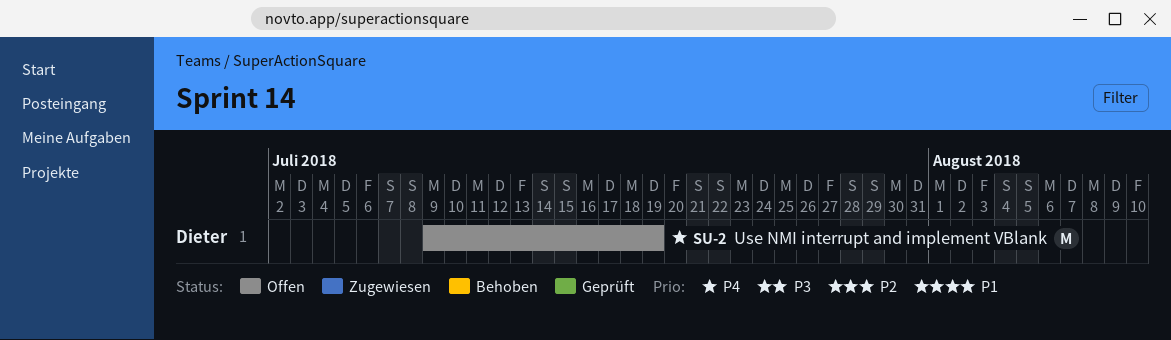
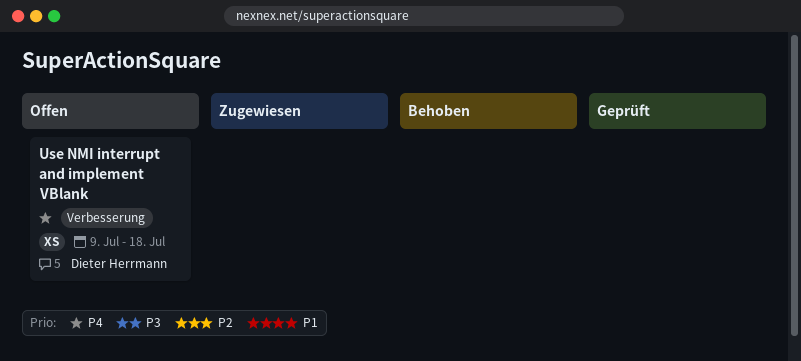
Use NMI interrupt and implement VBlank, estimate: M -> XS
Use NMI interrupt and implement VBlank, due: Jul 19 -> Jul 18

